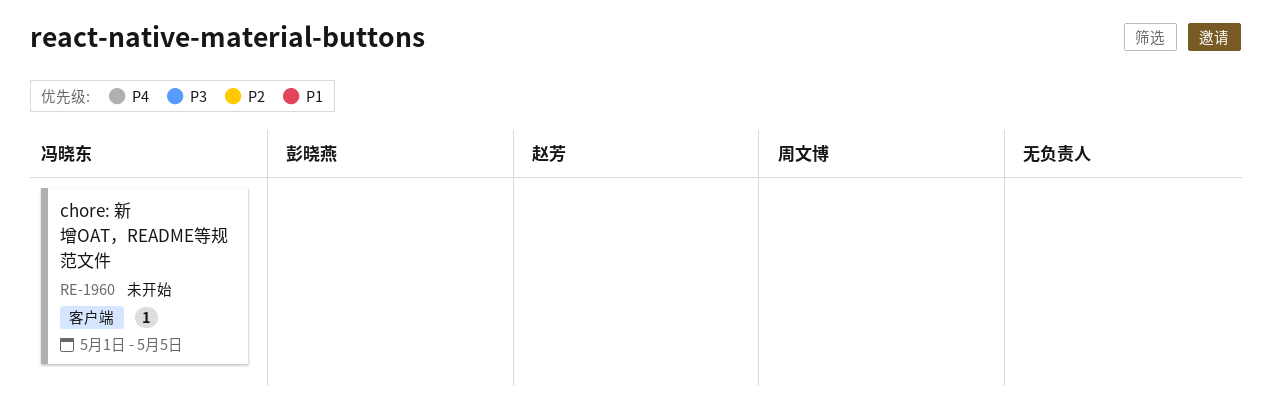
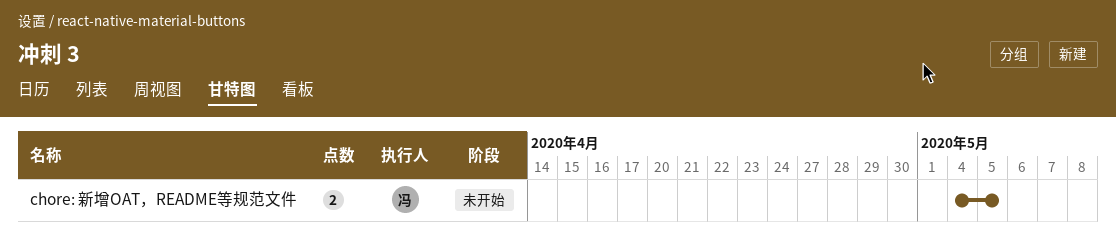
chore: 新增OAT，README等规范文件, estimate: 1 -> 2
chore: 新增OAT，README等规范文件, start: May 1 -> May 4

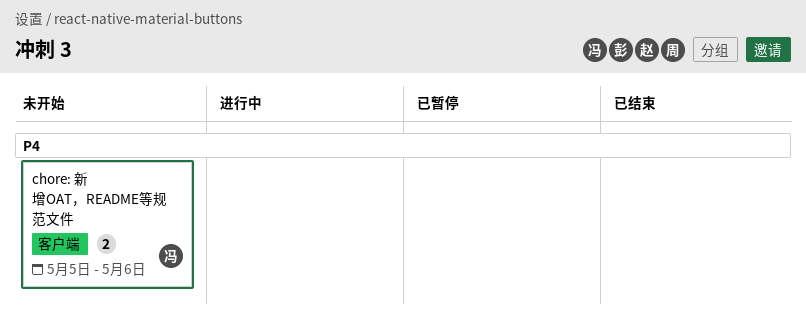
chore: 新增OAT，README等规范文件, start: May 4 -> May 5
chore: 新增OAT，README等规范文件, due: May 5 -> May 6

